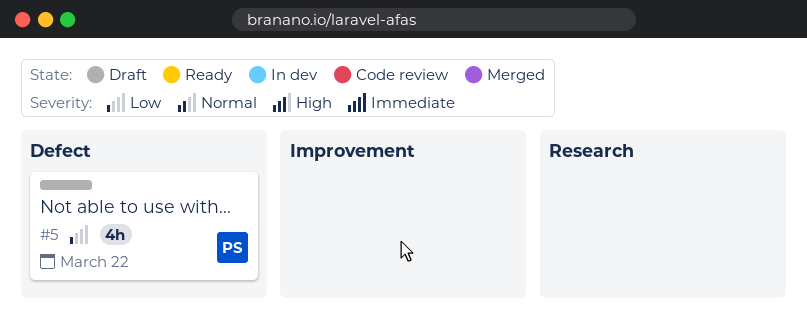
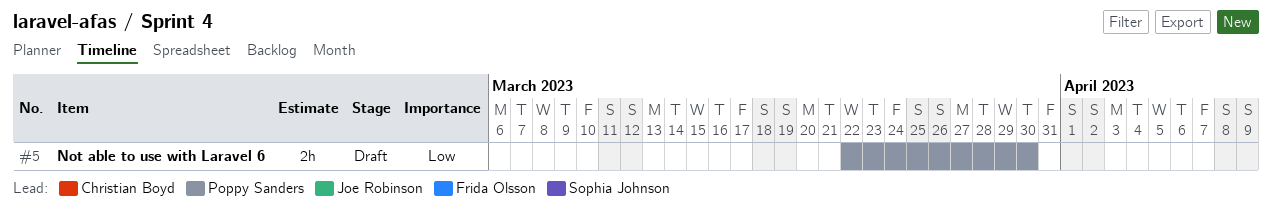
#5, estimate: 4h -> 2h
#5, due: Mar 22 -> Mar 30

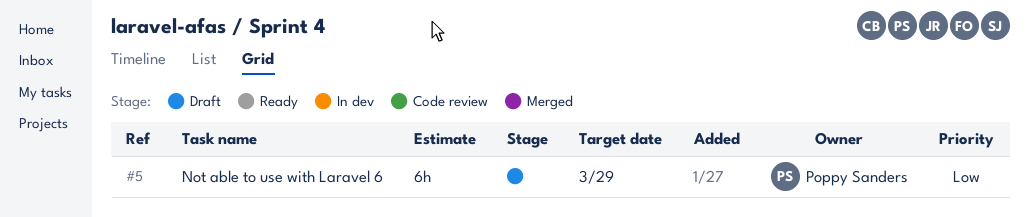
#5, estimate: 2h -> 6h
#5, due: Mar 30 -> Mar 29

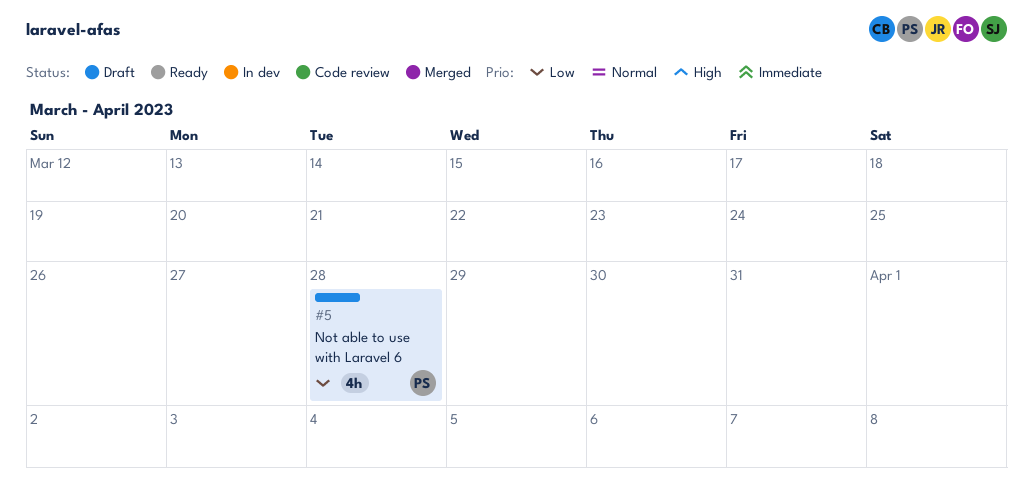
#5, estimate: 6h -> 4h
#5, due: Mar 29 -> Mar 28

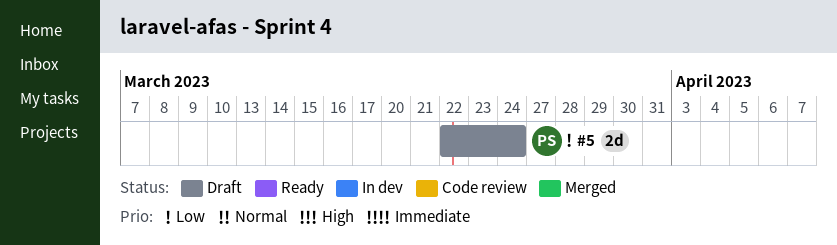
#5, estimate: 4h -> 2d
#5, due: Mar 28 -> Mar 24

